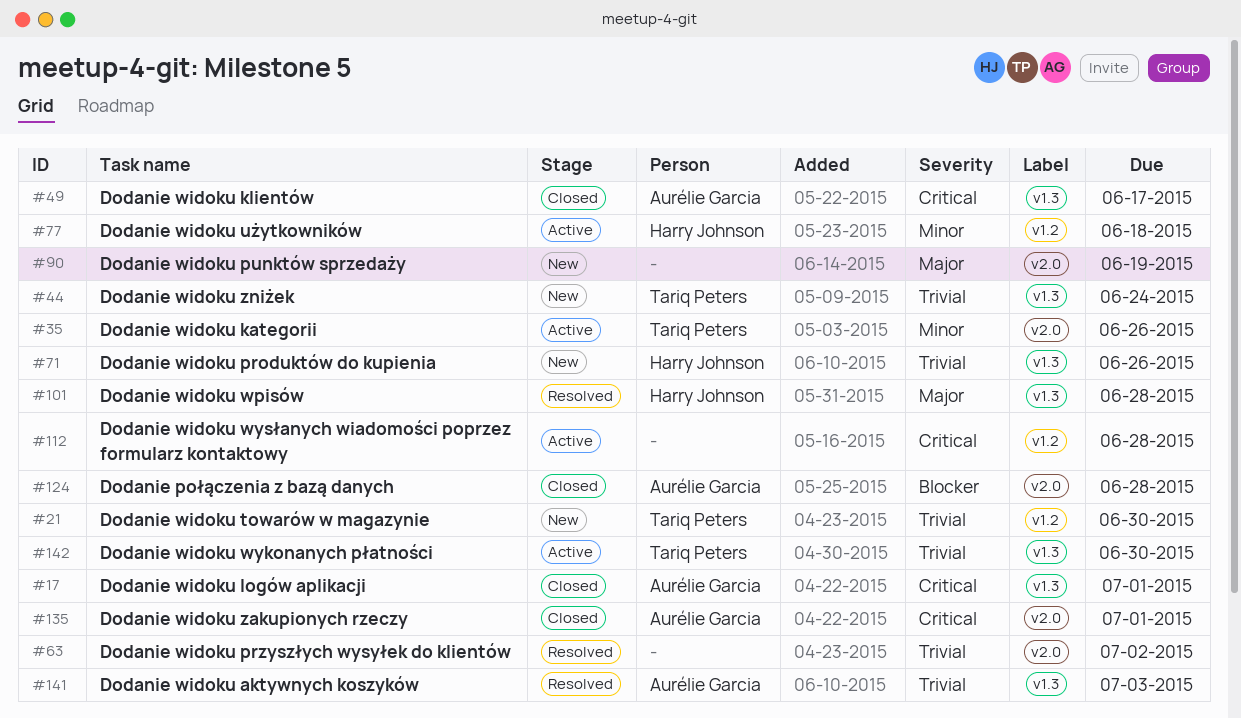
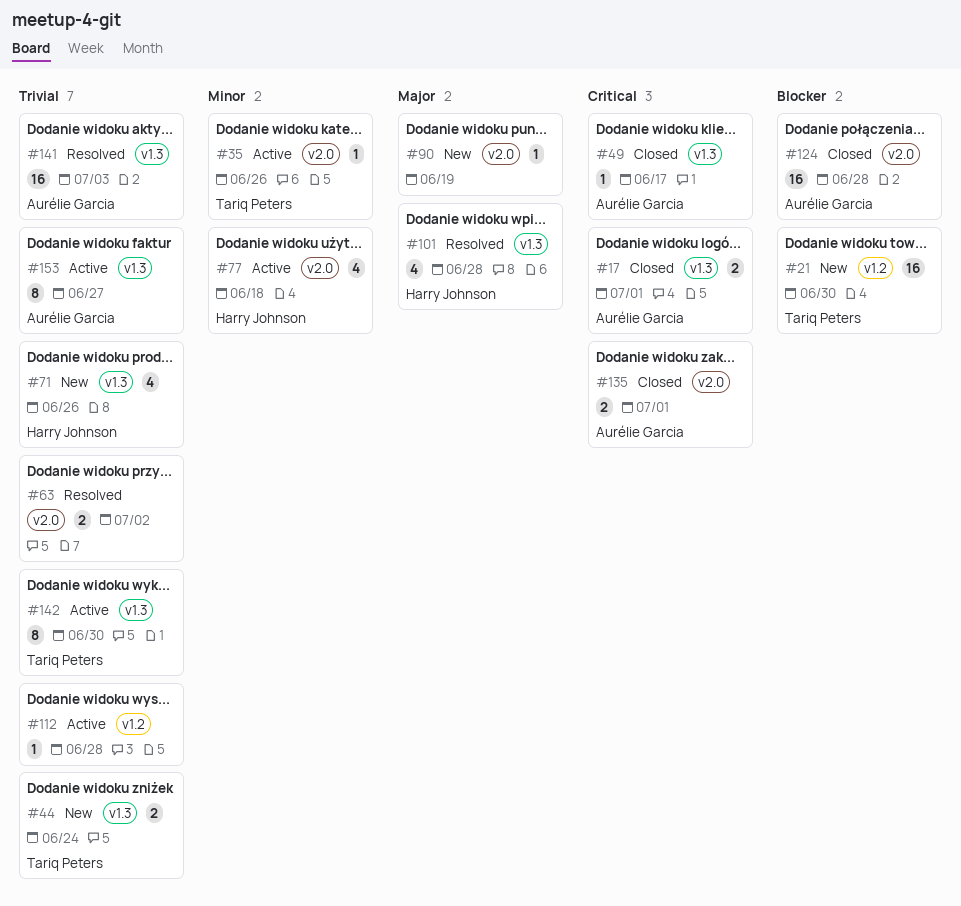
#21, priority: Trivial -> Blocker
#77, label: v1.2 -> v2.0
#112, priority: Critical -> Trivial
#153: none -> present

